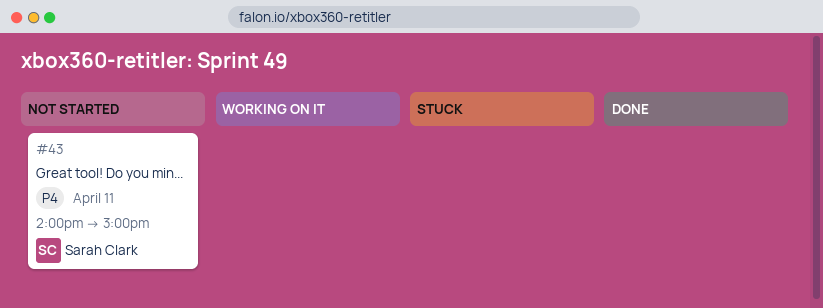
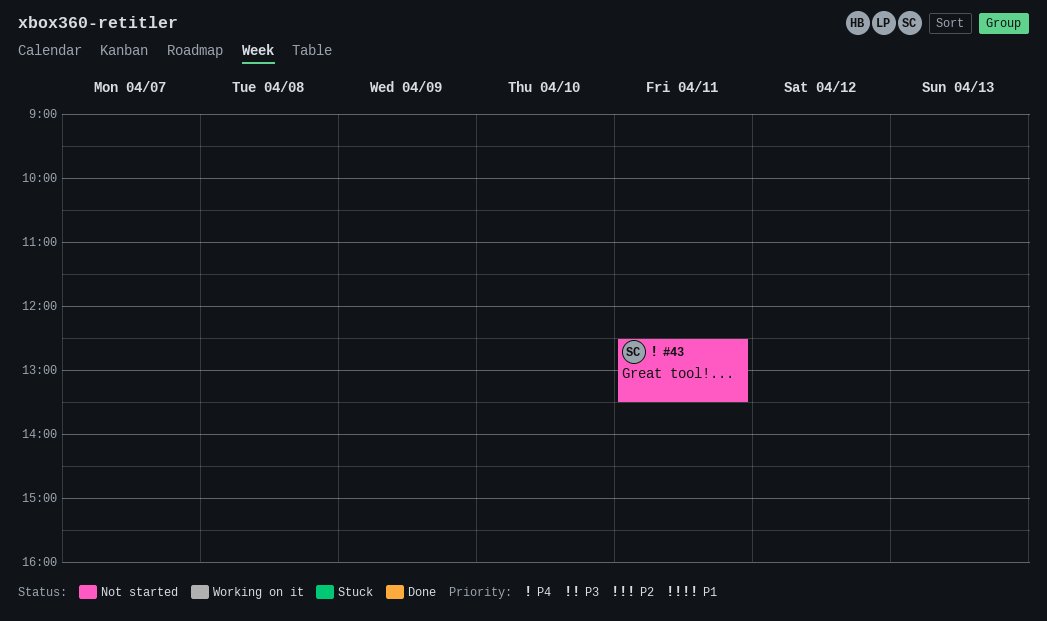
#43, begins: 14:00 -> 12:30
#43, ends: 15:00 -> 13:30

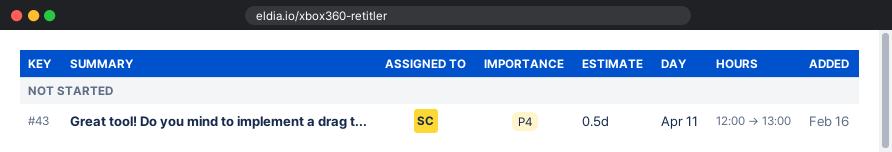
#43, begins: 12:30 -> 12:00
#43, ends: 13:30 -> 13:00

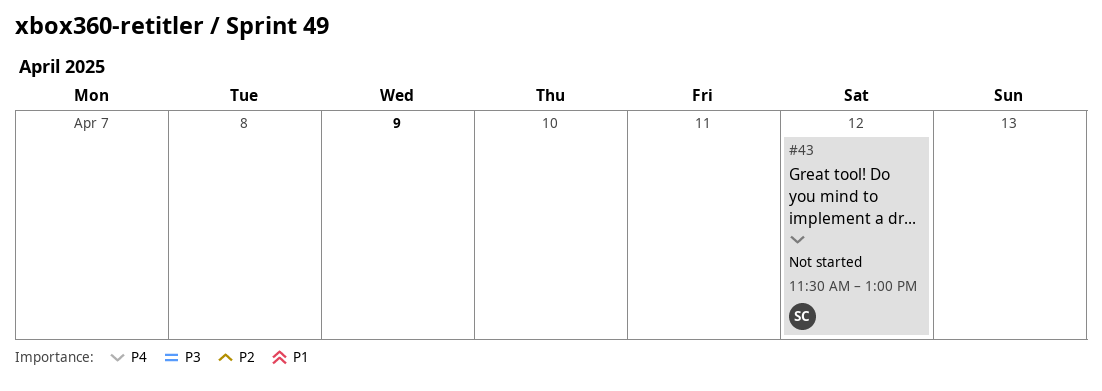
#43, day: Apr 11 -> Apr 12
#43, begins: 12:00 -> 11:30

